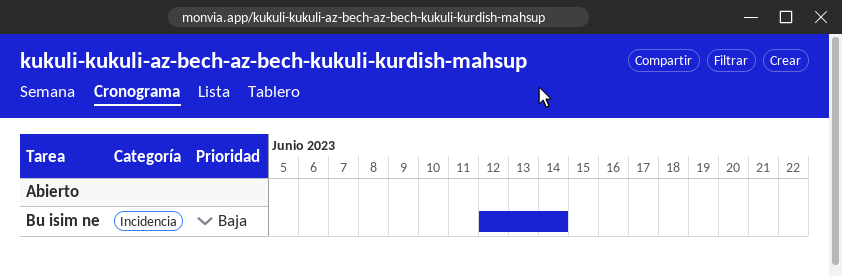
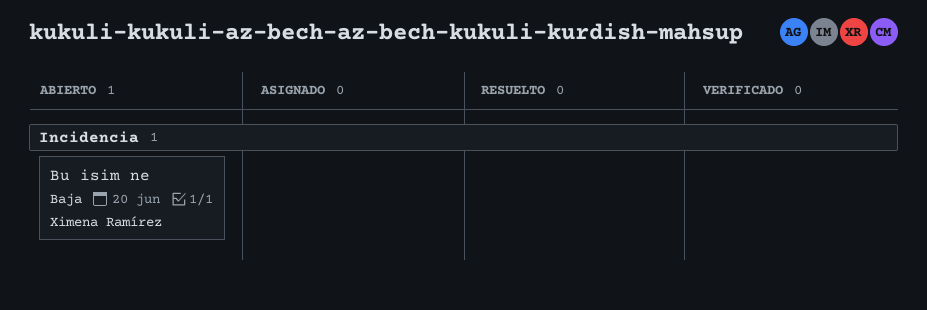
Bu isim ne, due: Jun 14 -> Jun 20

